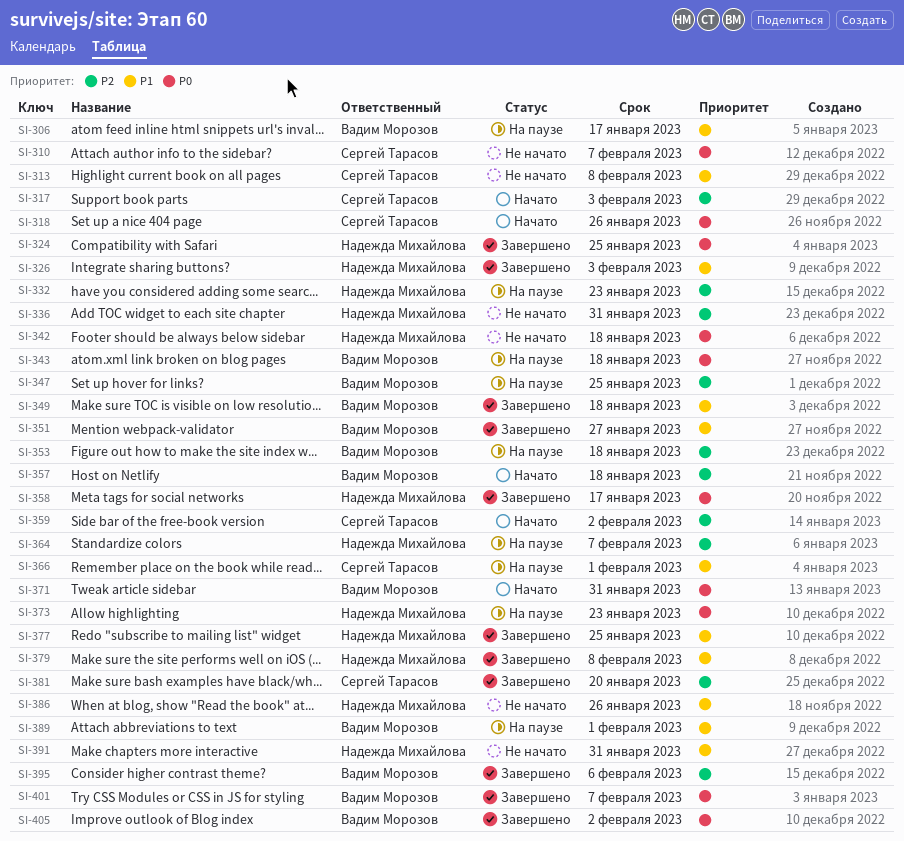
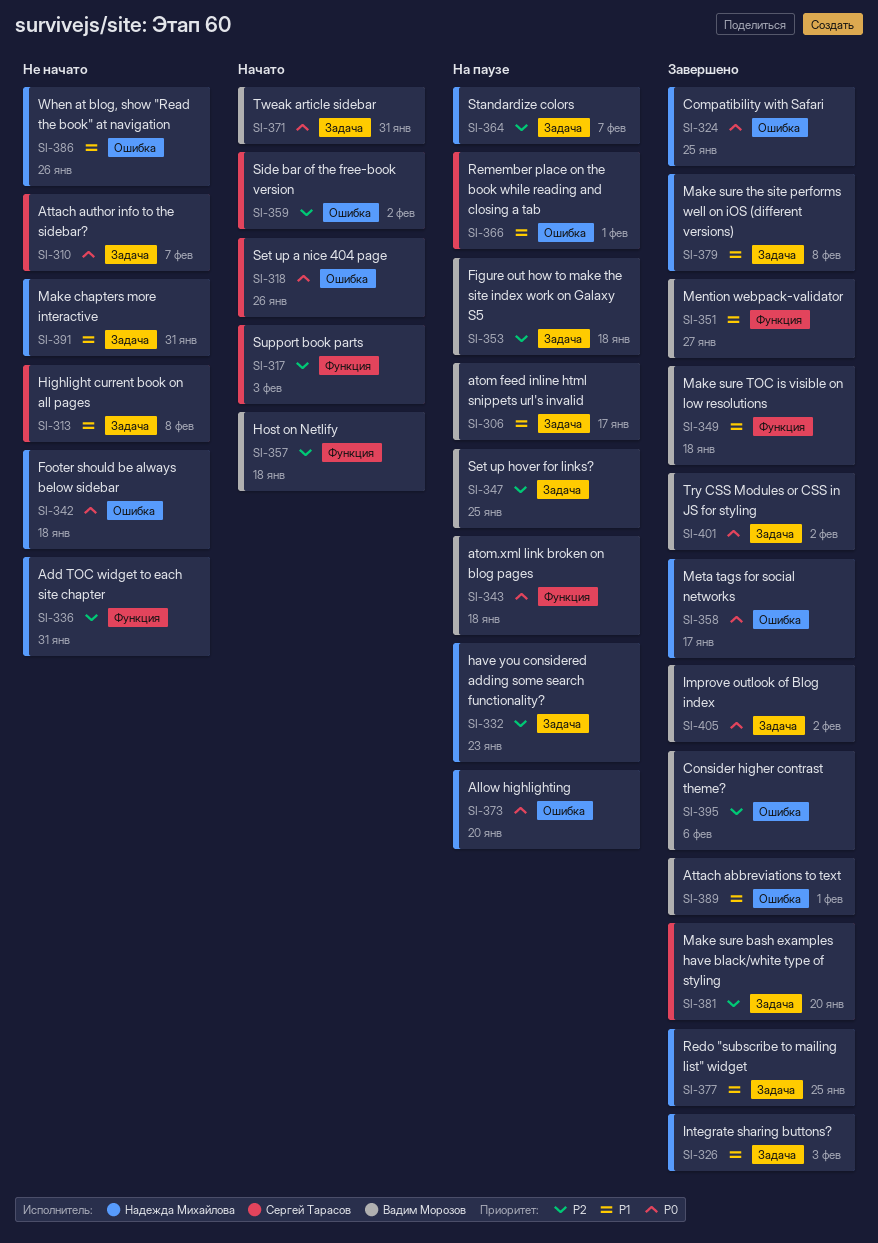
SI-373, due: Jan 23 -> Jan 20
SI-389, status: На паузе -> Завершено
SI-401, due: Feb 7 -> Feb 2

